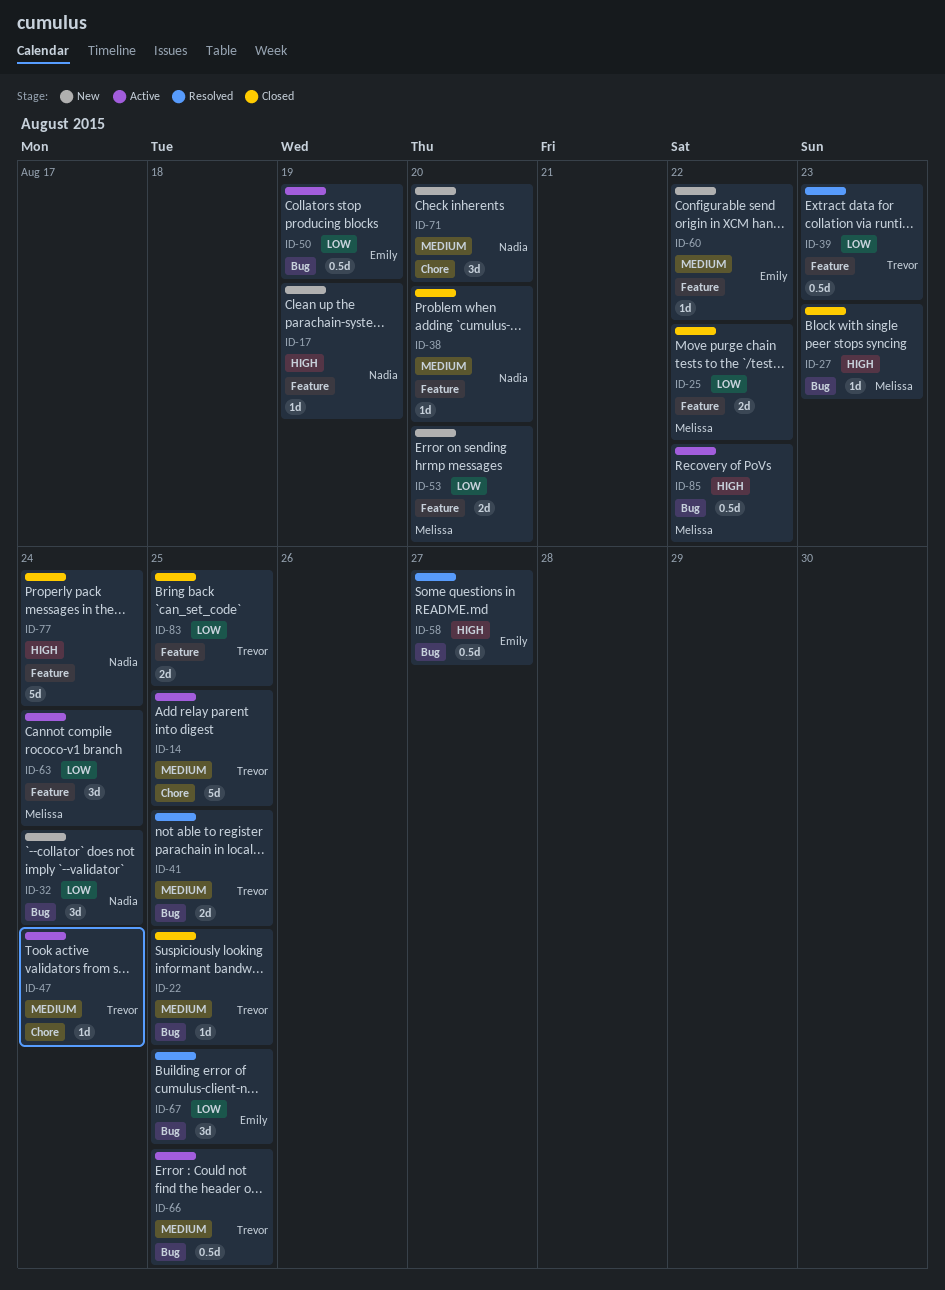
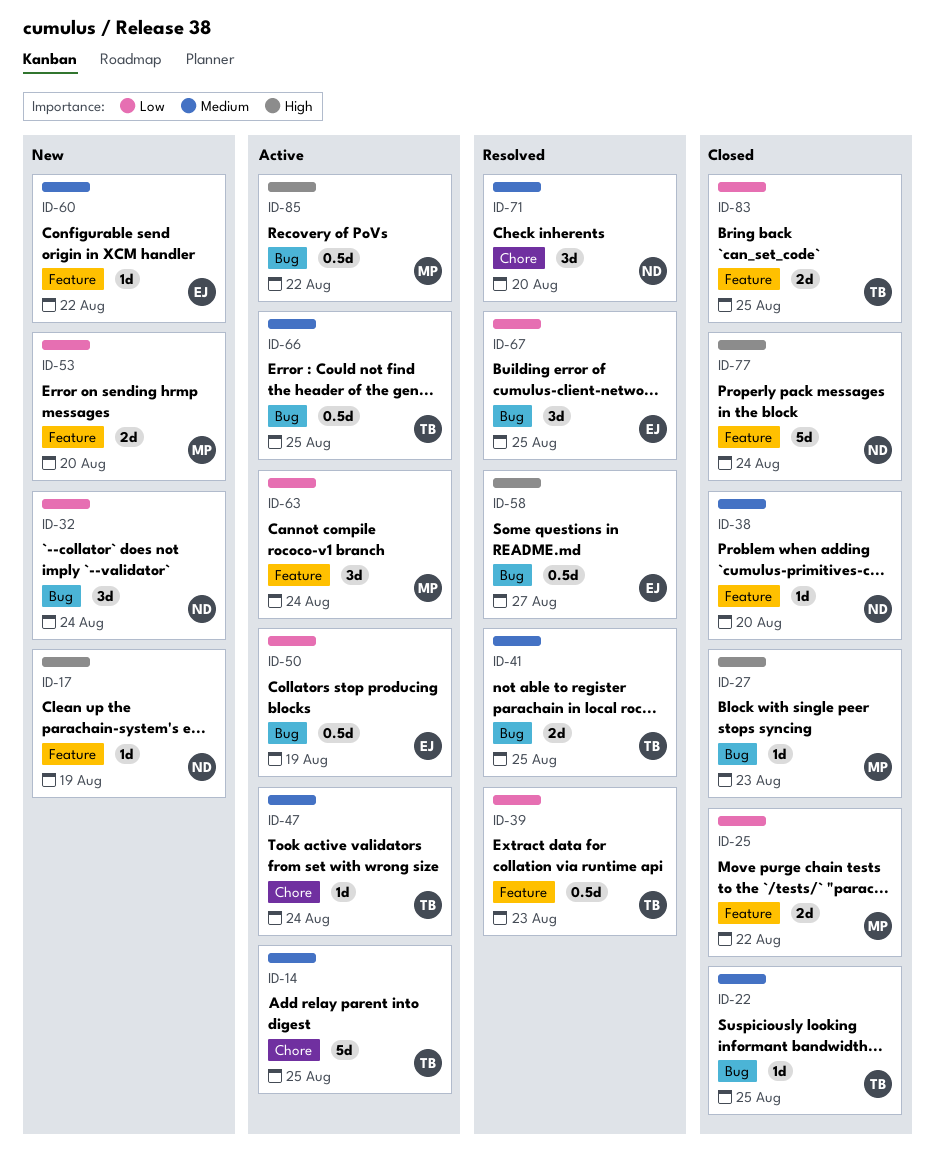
ID-71, status: New -> Resolved

